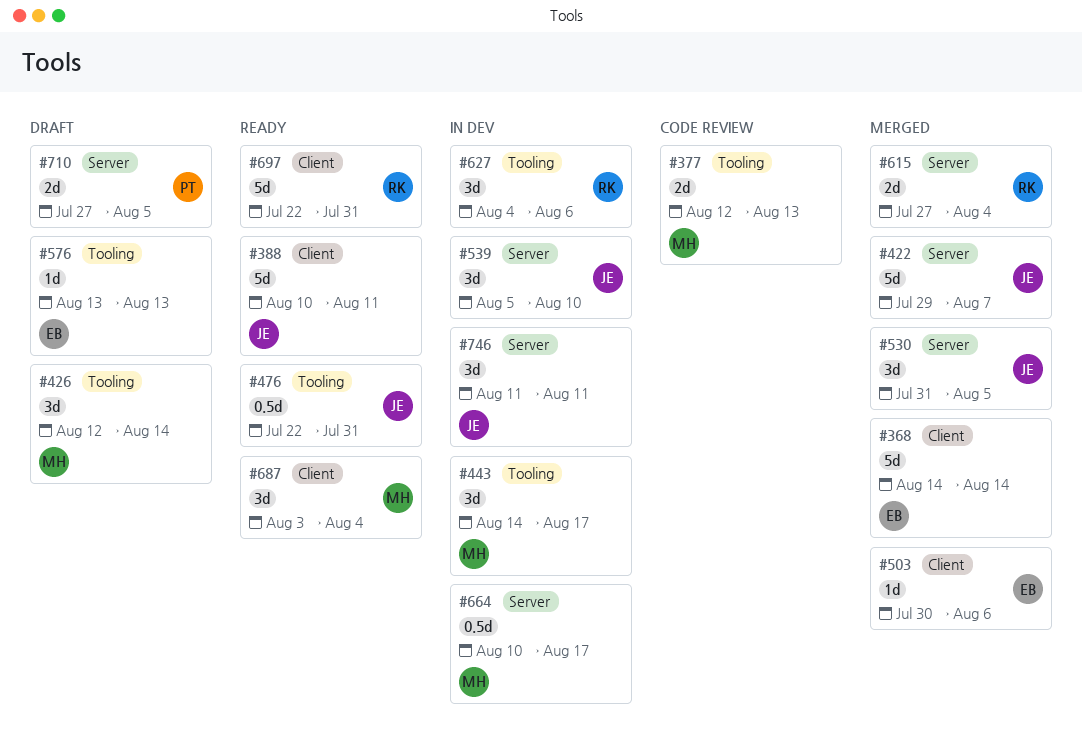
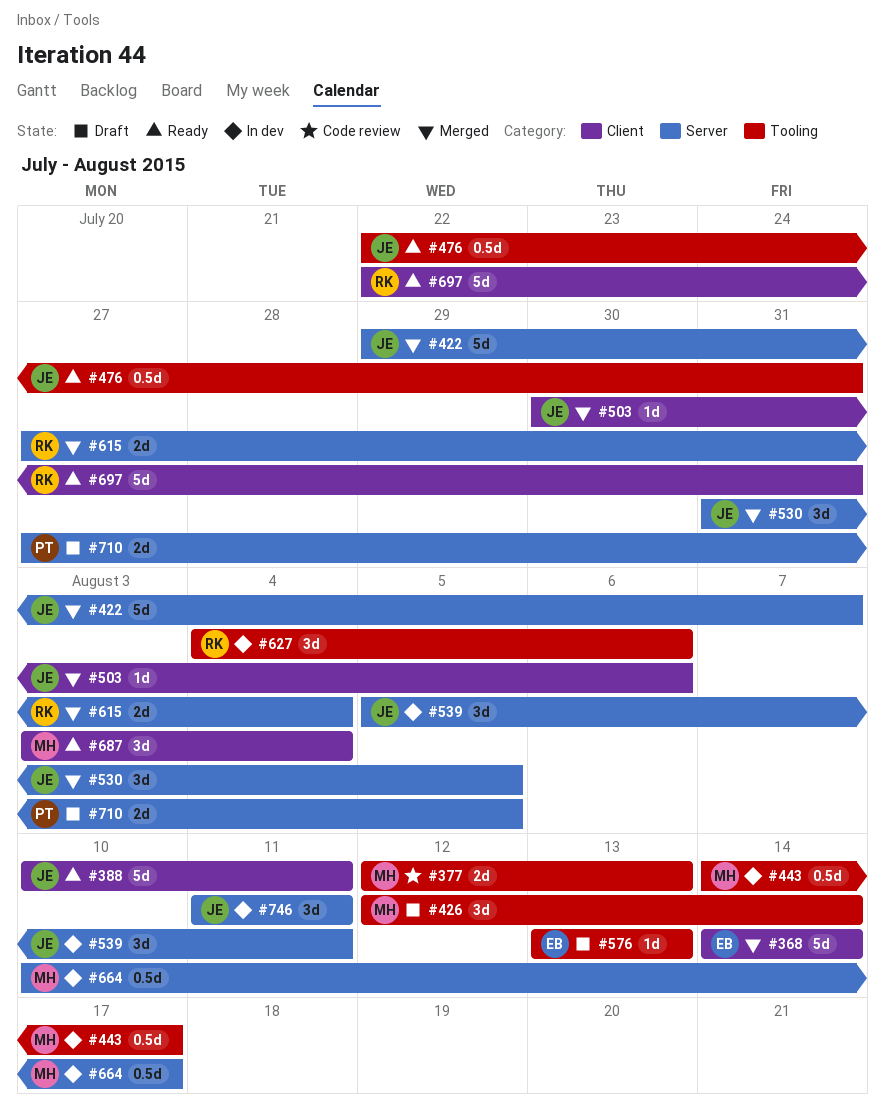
#443, estimate: 3d -> 0.5d
#503, owner: EB -> JE
#539, due: Aug 10 -> Aug 11

